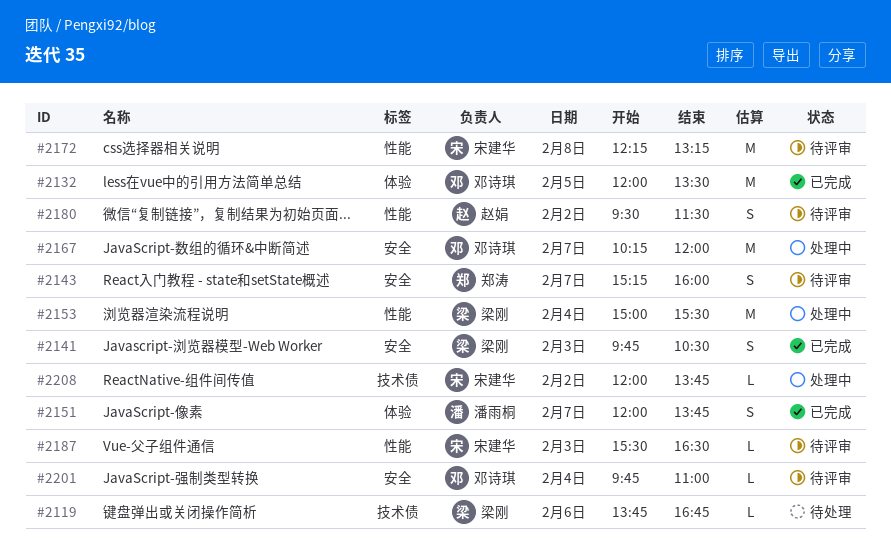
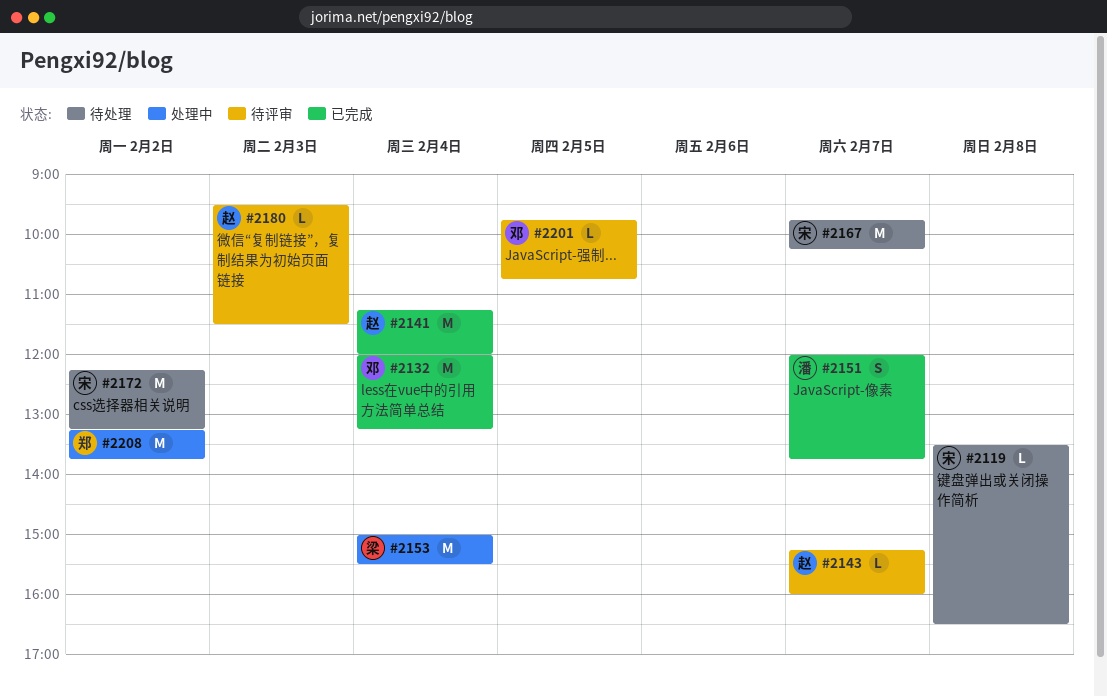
#2119, owner: 梁刚 -> 宋建华
#2119, day: Feb 6 -> Feb 8
#2119, begins: 13:45 -> 13:30
#2119, ends: 16:45 -> 16:30
#2132, day: Feb 5 -> Feb 4
#2132, ends: 13:30 -> 13:15
#2141, owner: 梁刚 -> 赵娟
#2141, estimate: S -> M
#2141, day: Feb 3 -> Feb 4
#2141, begins: 09:45 -> 11:15
#2141, ends: 10:30 -> 12:00
#2143, owner: 郑涛 -> 赵娟
#2143, estimate: S -> L
#2167, status: 处理中 -> 待处理
#2167, owner: 邓诗琪 -> 宋建华
#2167, begins: 10:15 -> 09:45
#2167, ends: 12:00 -> 10:15
#2172, status: 待评审 -> 待处理
#2172, day: Feb 8 -> Feb 2
#2180, estimate: S -> L
#2180, day: Feb 2 -> Feb 3
#2187: present -> none
#2201, day: Feb 4 -> Feb 5
#2201, ends: 11:00 -> 10:45
#2208, owner: 宋建华 -> 郑涛
#2208, estimate: L -> M
#2208, begins: 12:00 -> 13:15

